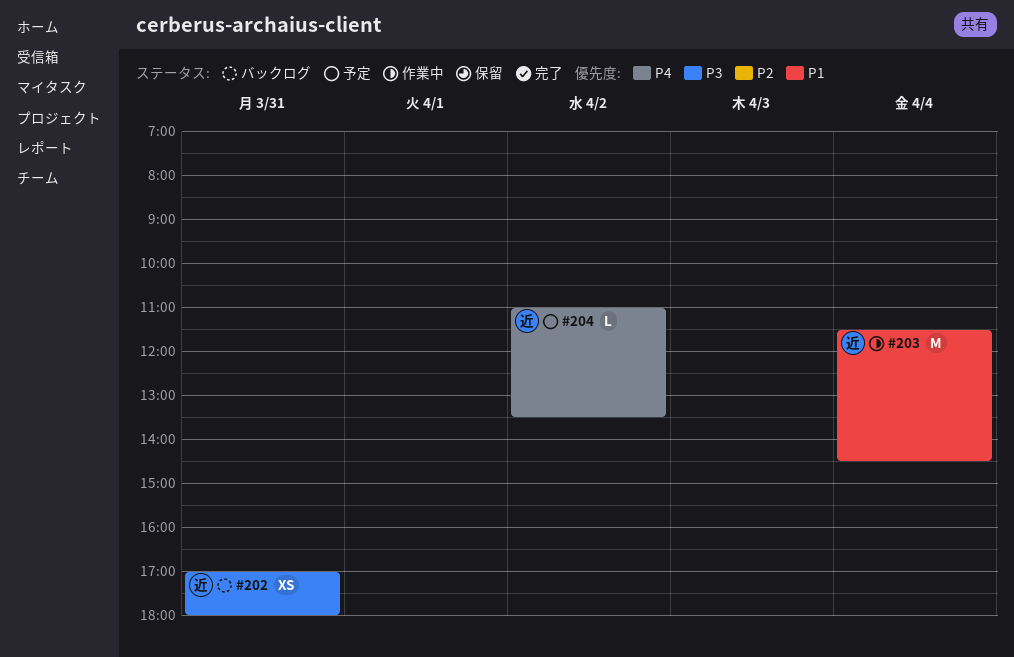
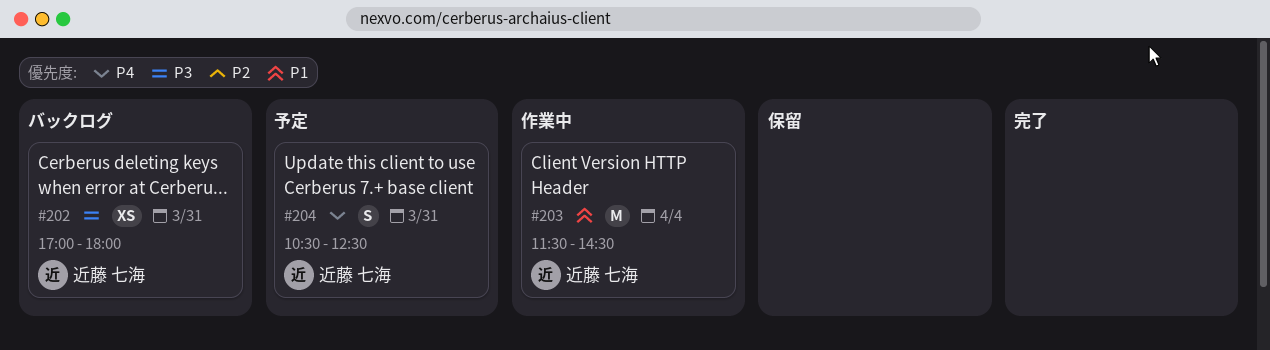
#204, estimate: L -> S
#204, day: Apr 2 -> Mar 31
#204, begins: 11:00 -> 10:30
#204, ends: 13:30 -> 12:30

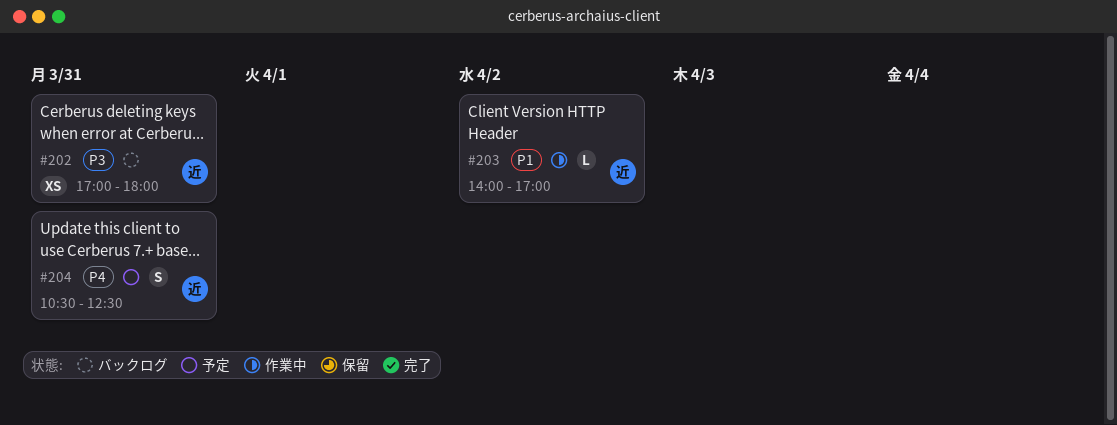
#203, estimate: M -> L
#203, day: Apr 4 -> Apr 2
#203, begins: 11:30 -> 14:00
#203, ends: 14:30 -> 17:00

